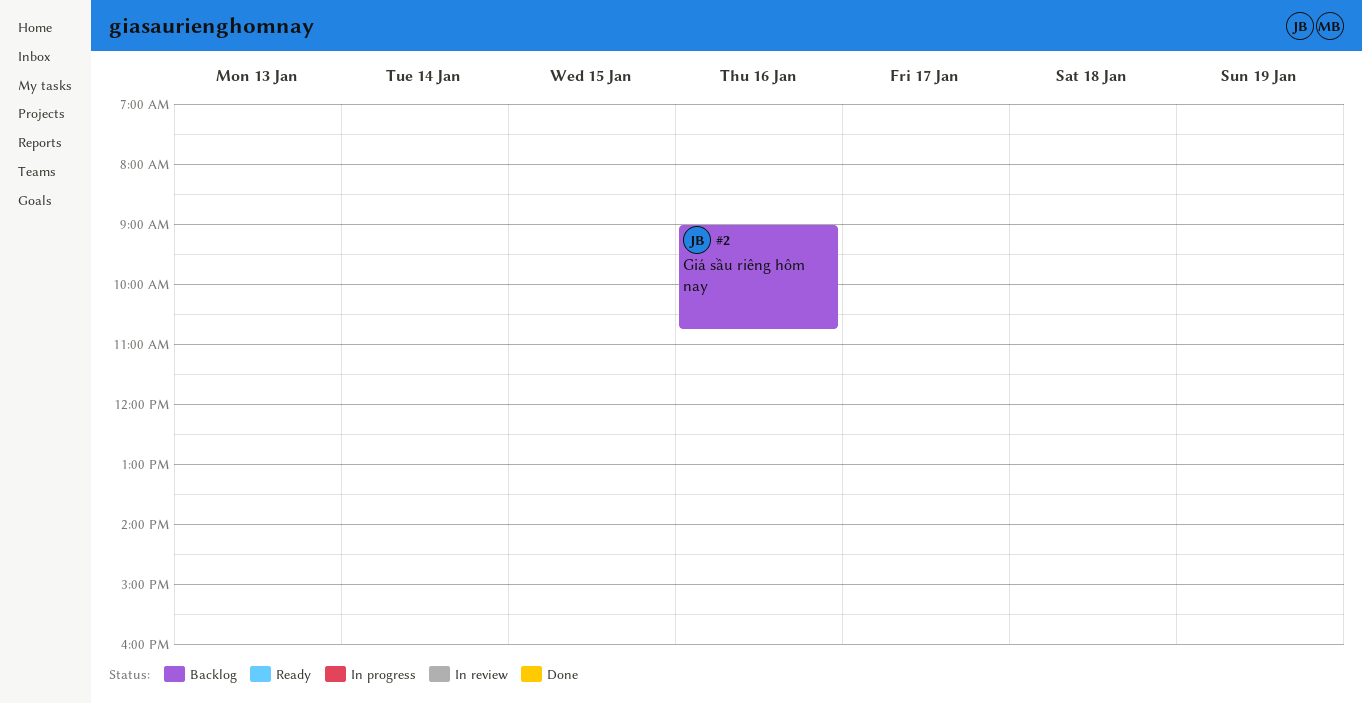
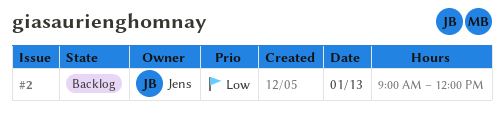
#2, day: Jan 16 -> Jan 13
#2, ends: 10:45 -> 12:00

